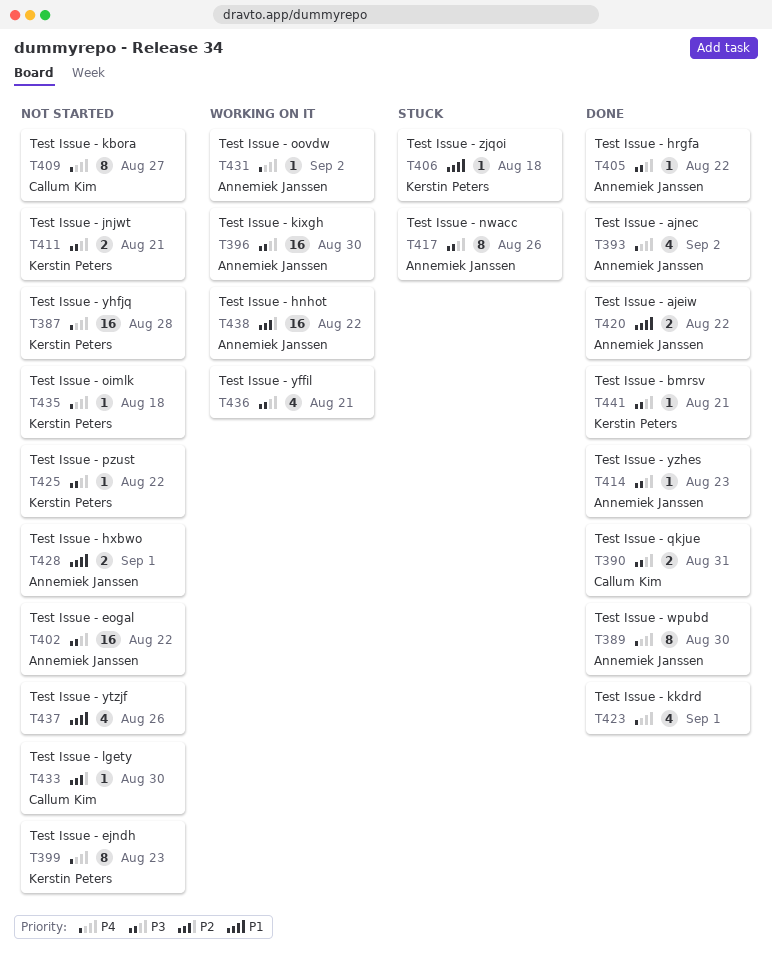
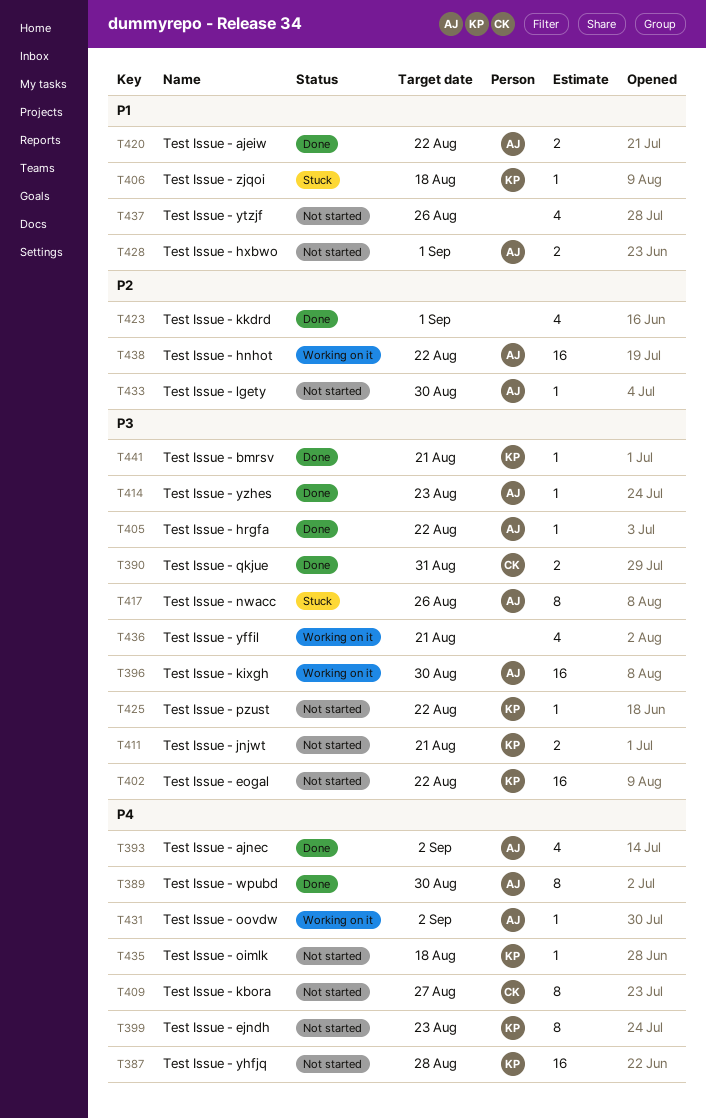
T402, owner: Annemiek Janssen -> Kerstin Peters
T423, priority: P4 -> P2
T433, owner: Callum Kim -> Annemiek Janssen

